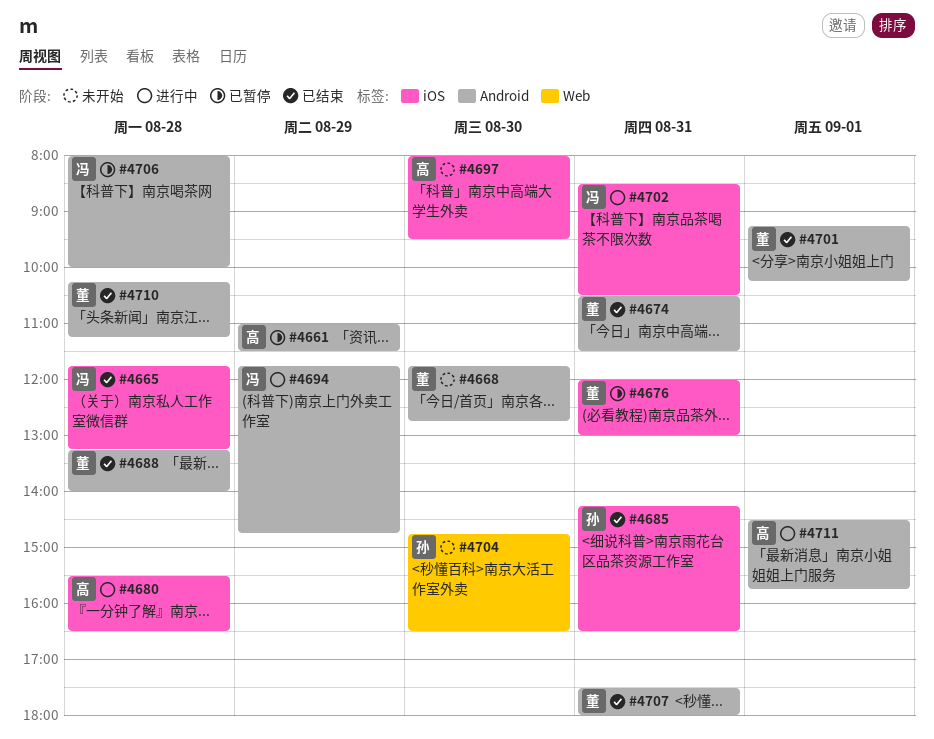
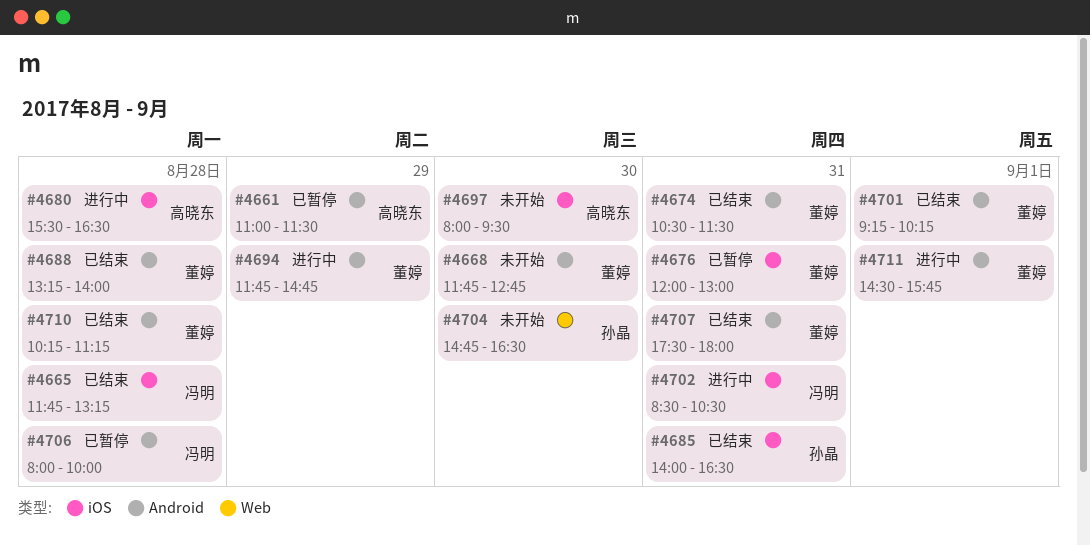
#4685, begins: 14:15 -> 14:00
#4694, owner: 冯明 -> 董婷
#4711, owner: 高晓东 -> 董婷

